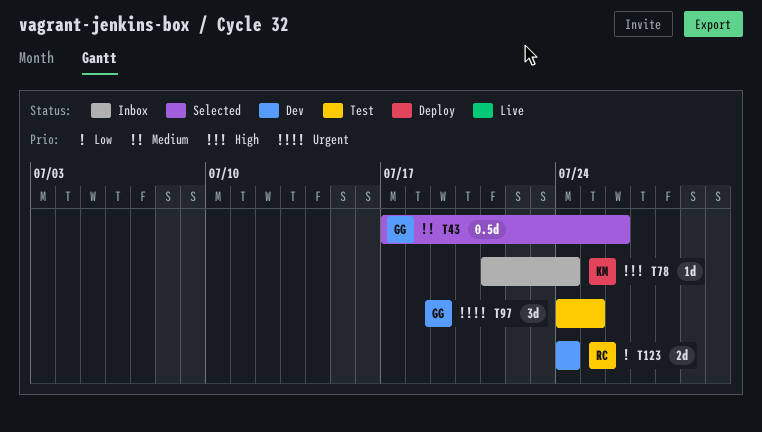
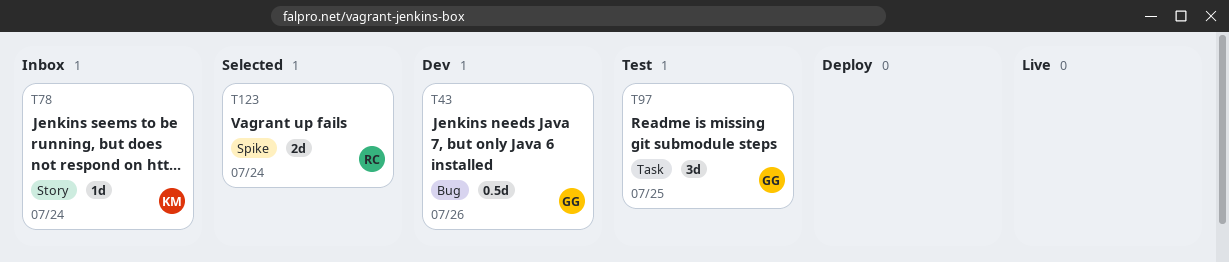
T43, status: Selected -> Dev
T123, status: Dev -> Selected

